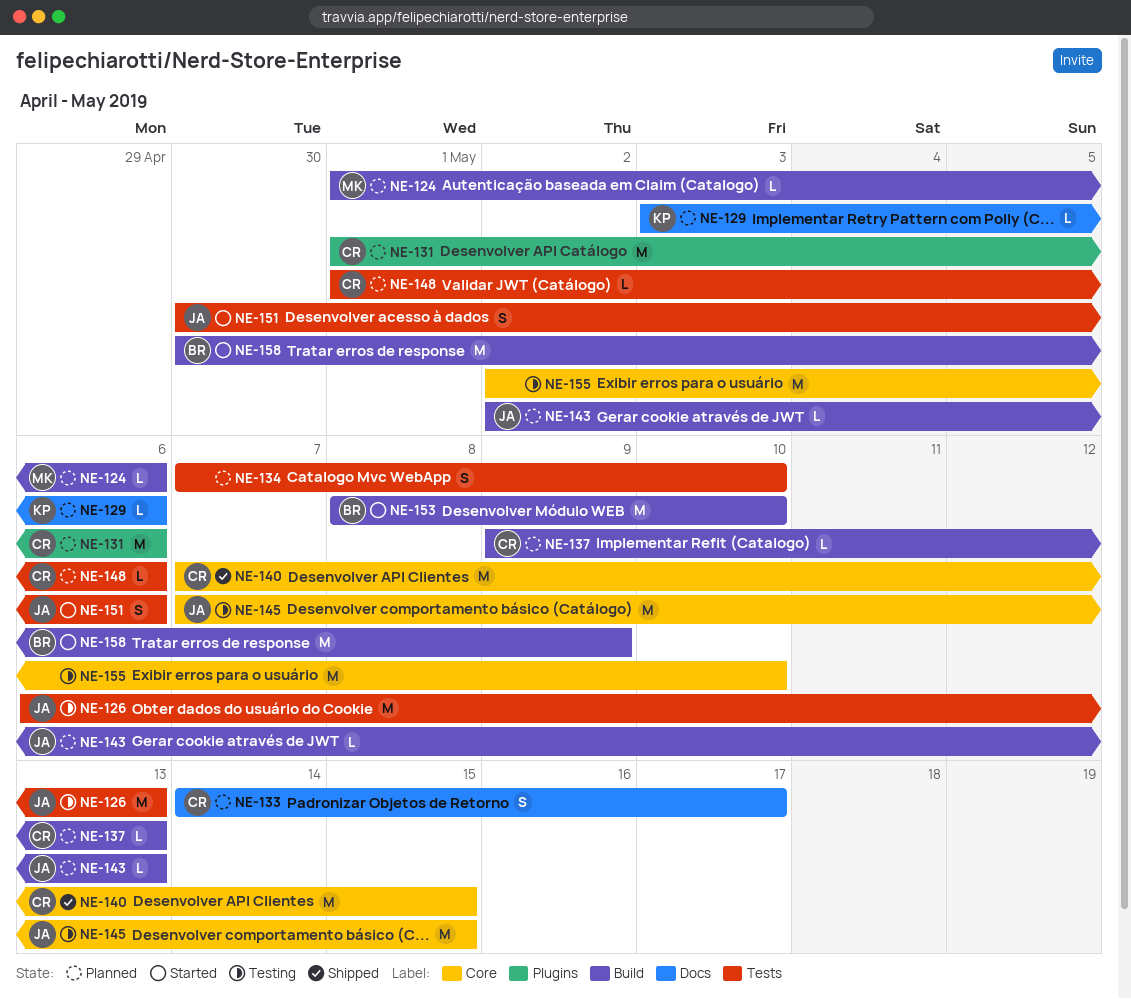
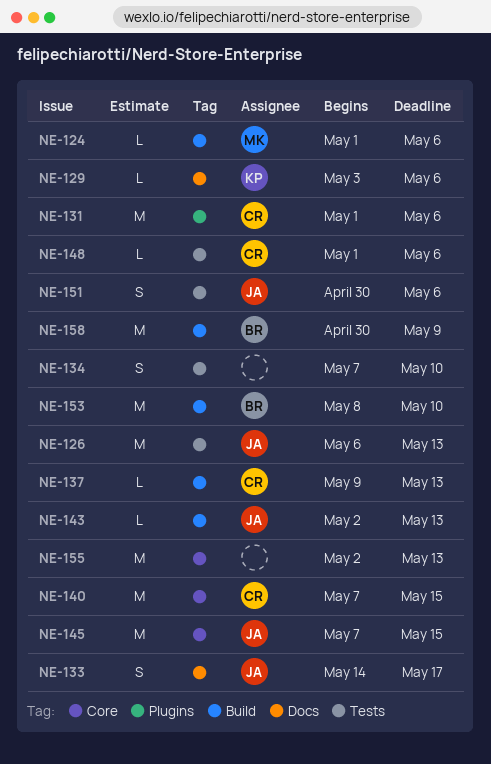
NE-133, owner: CR -> JA
NE-155, due: May 10 -> May 13

